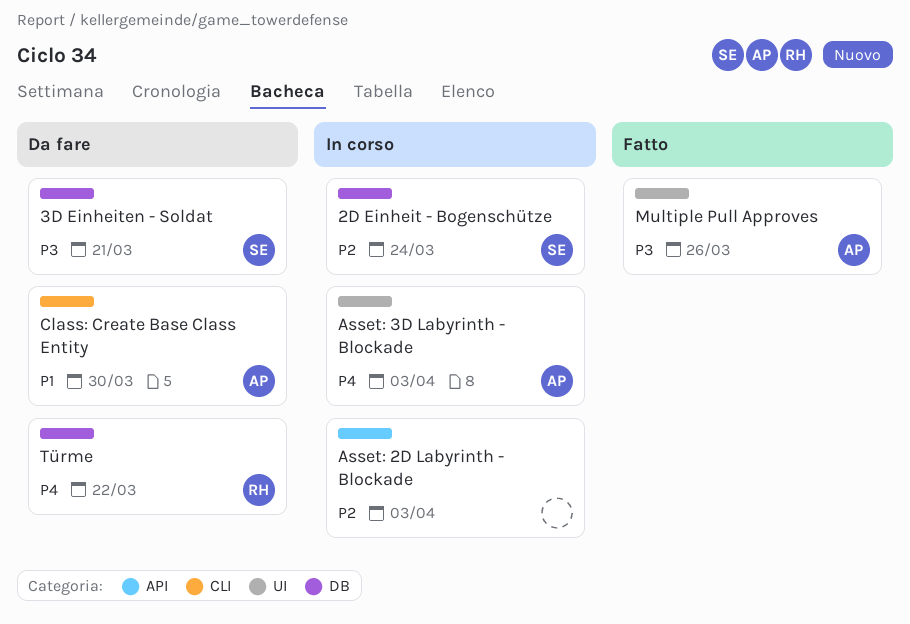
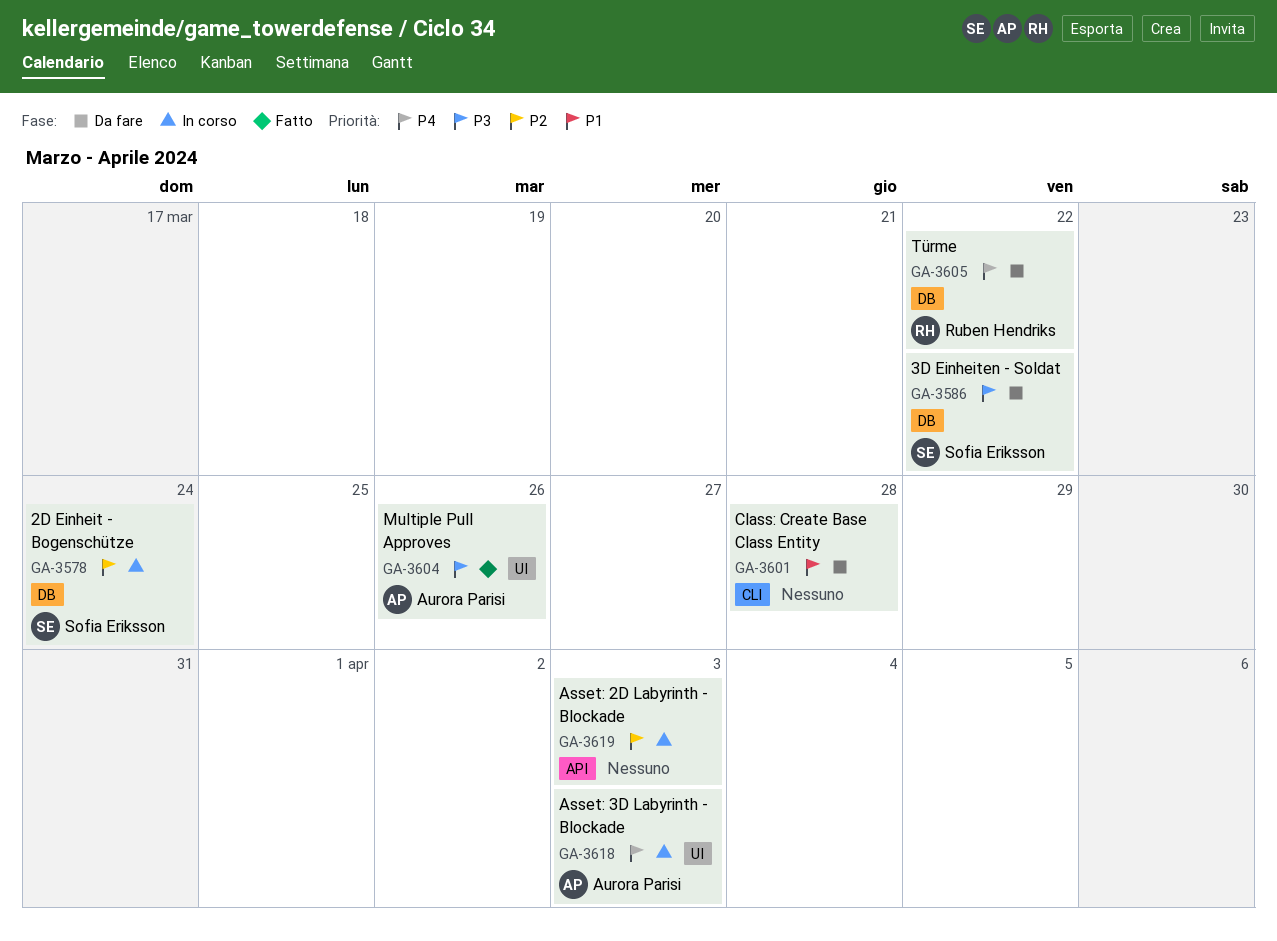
3D Einheiten - Soldat, due: Mar 21 -> Mar 22
Class: Create Base Class Entity, owner: Aurora Parisi -> none
Class: Create Base Class Entity, due: Mar 30 -> Mar 28

